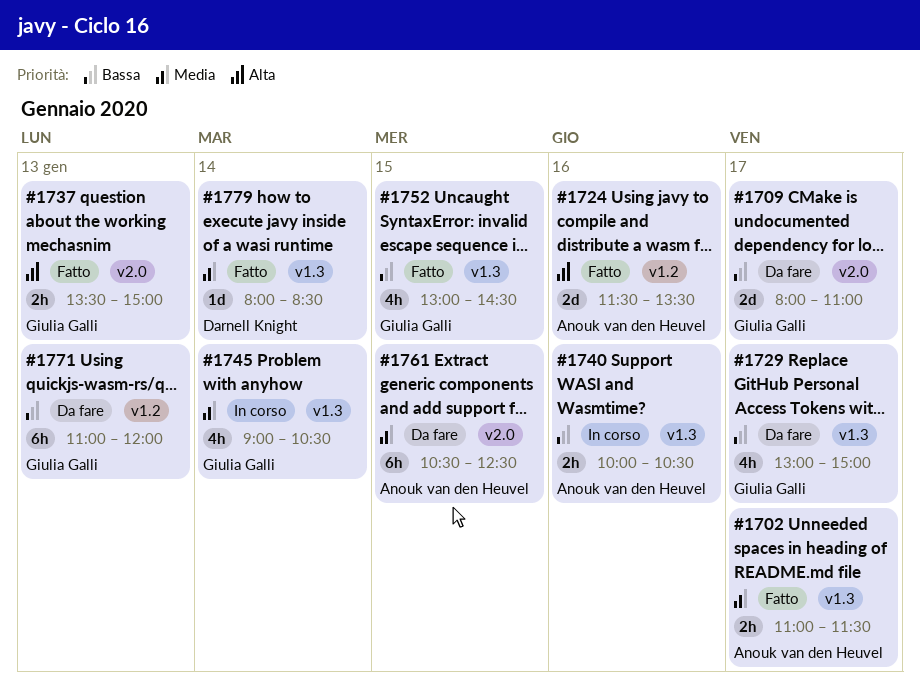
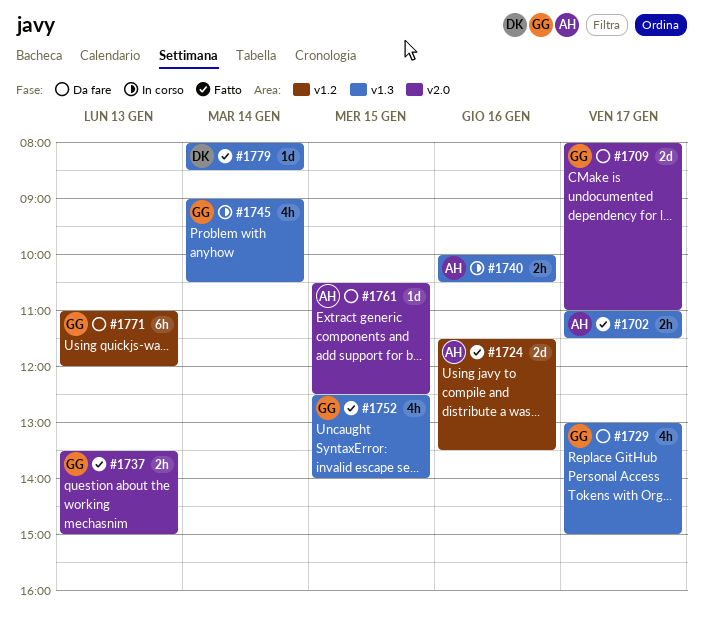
#1752, begins: 13:00 -> 12:30
#1752, ends: 14:30 -> 14:00
#1761, estimate: 6h -> 1d

